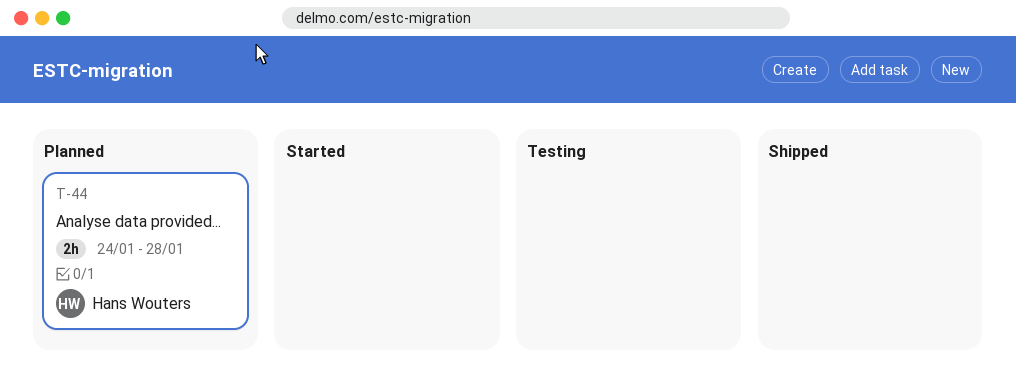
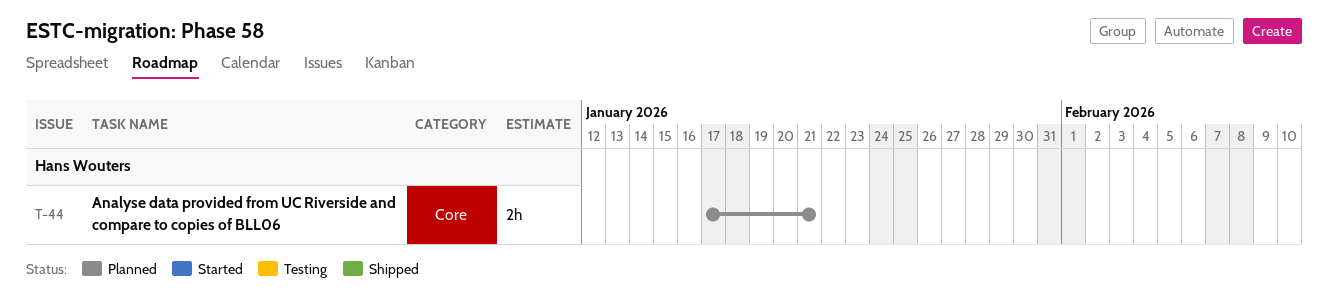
T-44, start: Jan 24 -> Jan 17
T-44, due: Jan 28 -> Jan 21

